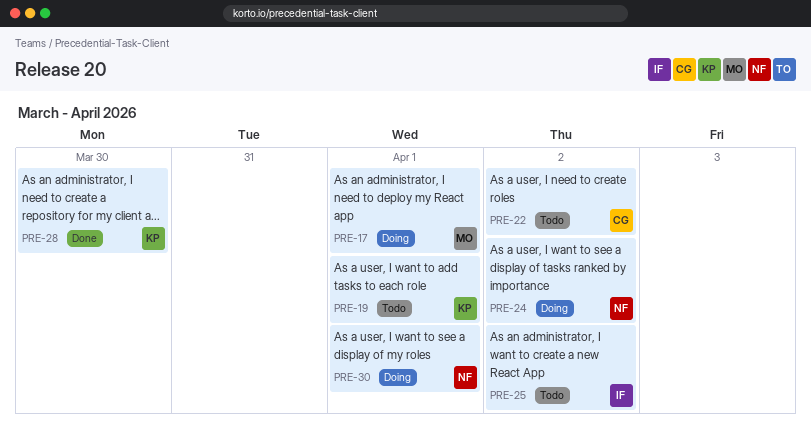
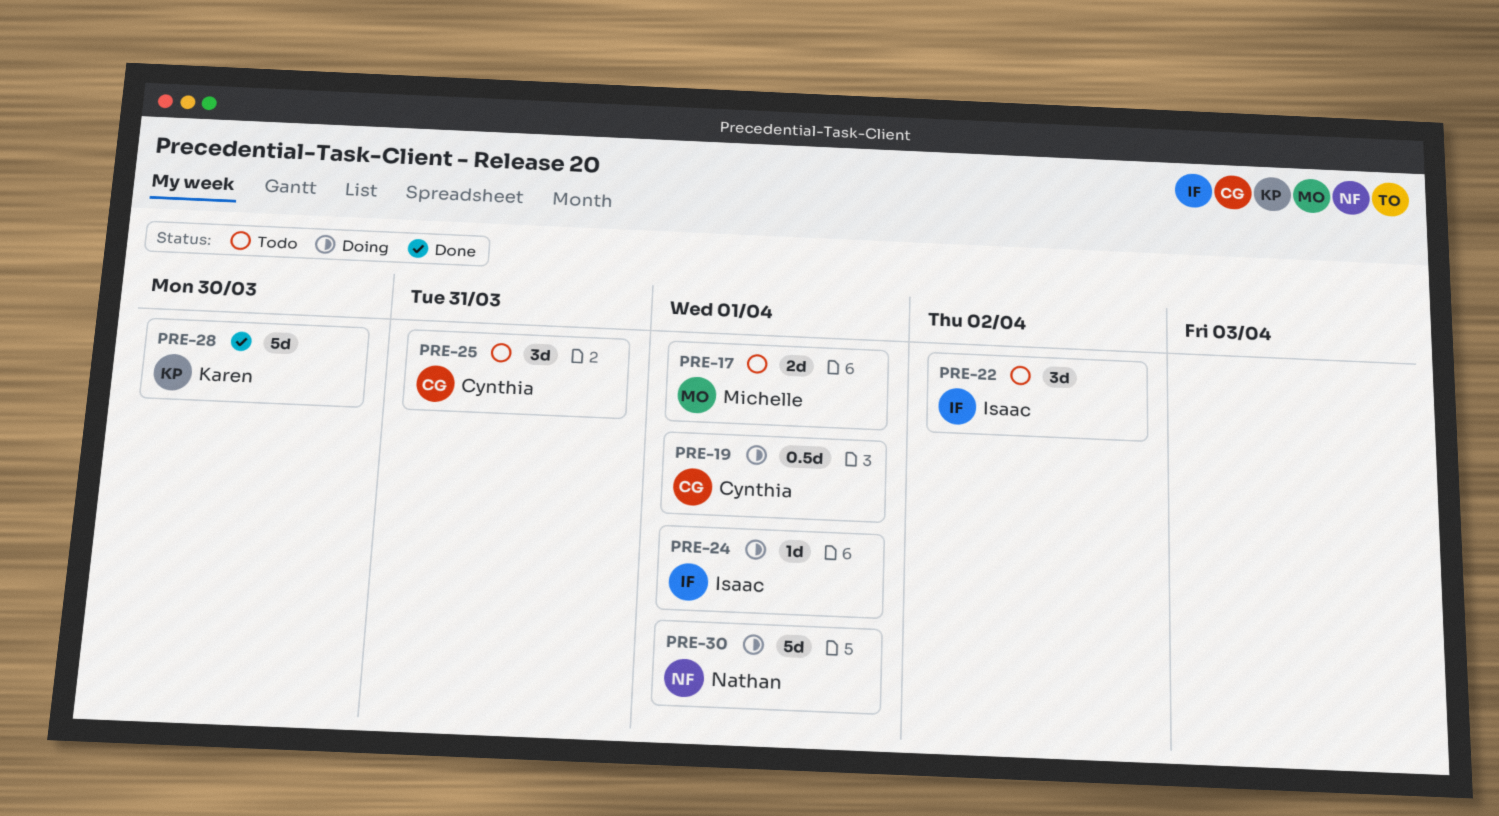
PRE-17, status: Doing -> Todo
PRE-19, status: Todo -> Doing
PRE-19, owner: Karen -> Cynthia
PRE-22, owner: Cynthia -> Isaac
PRE-24, owner: Nathan -> Isaac
PRE-24, due: Apr 2 -> Apr 1
PRE-25, owner: Isaac -> Cynthia
PRE-25, due: Apr 2 -> Mar 31

